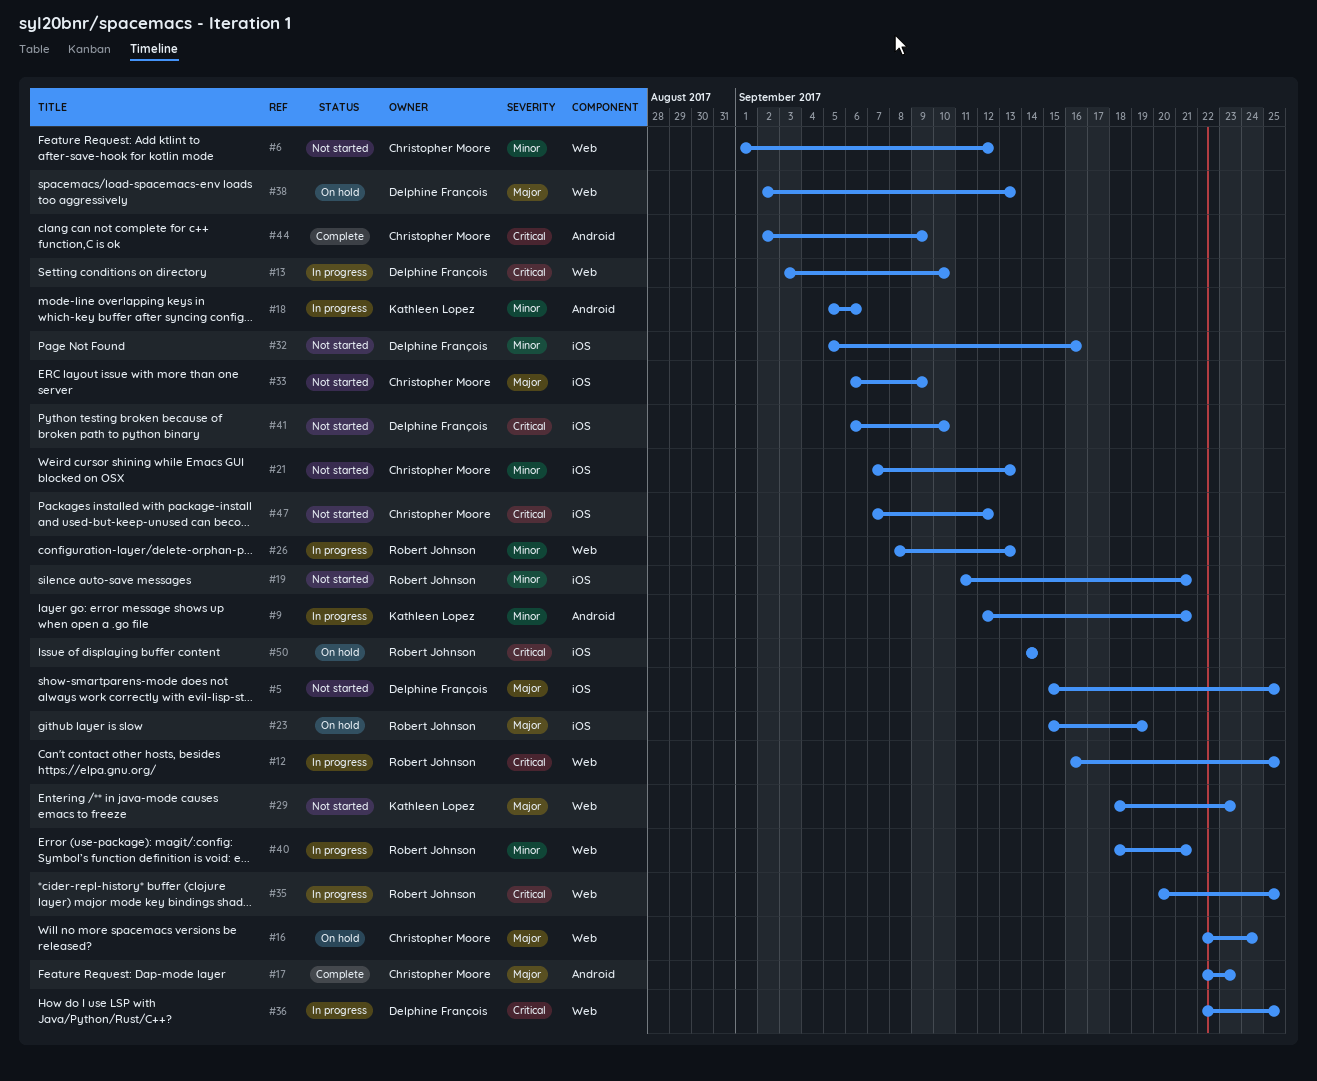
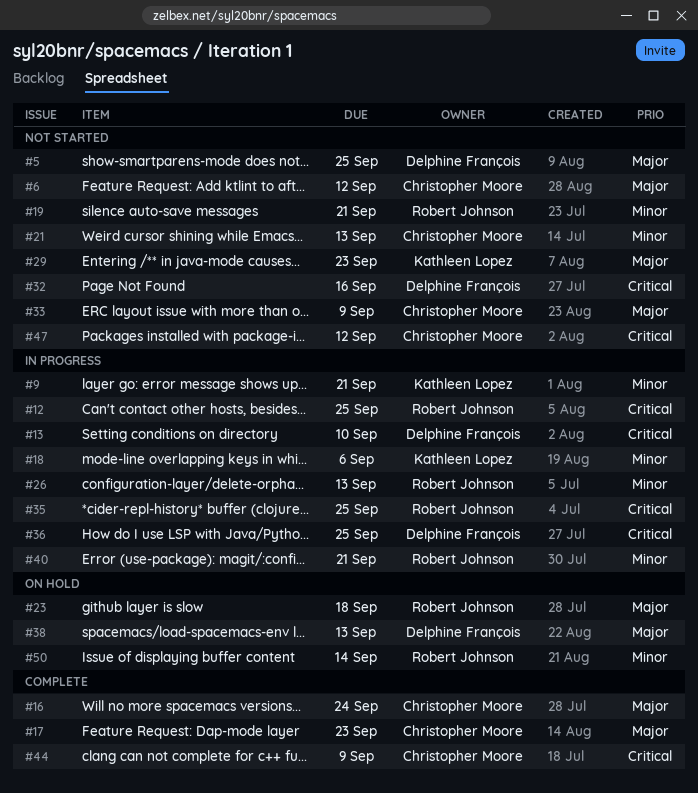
#6, priority: Minor -> Major
#16, status: On hold -> Complete
#23, due: Sep 19 -> Sep 18
#32, priority: Minor -> Critical
#41: present -> none
#50, priority: Critical -> Minor

